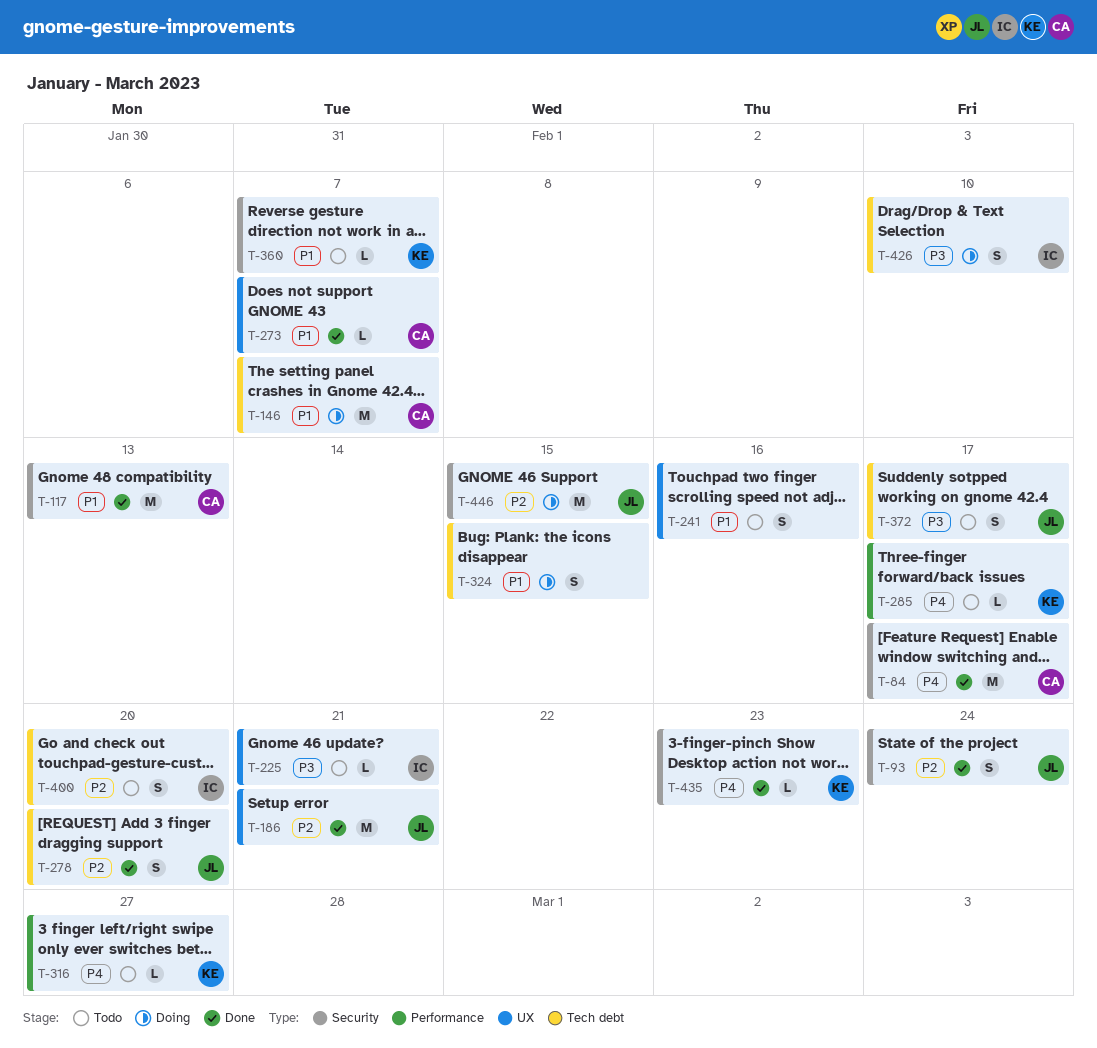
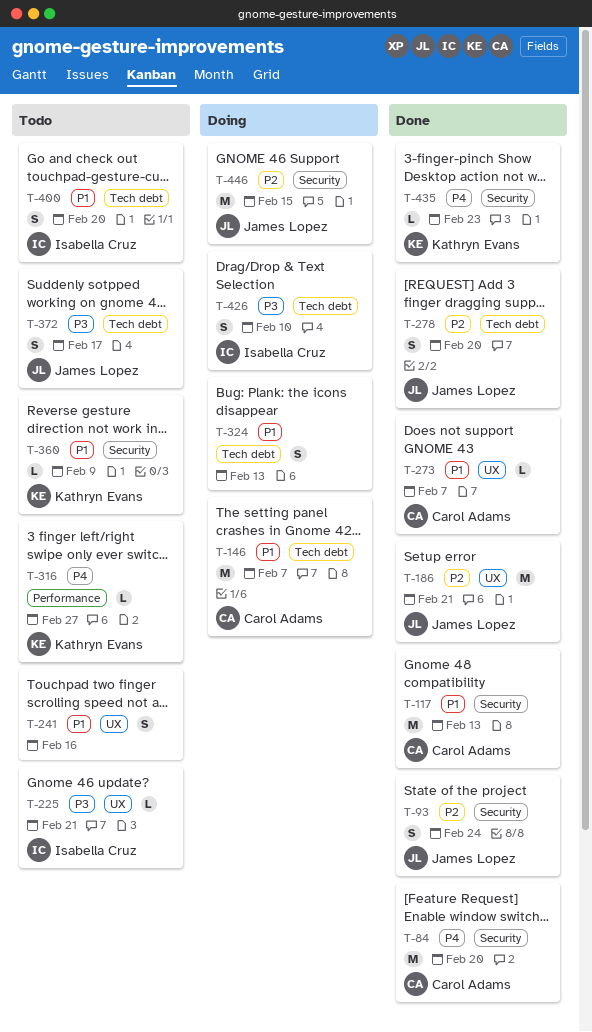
T-84, due: Feb 17 -> Feb 20
T-285: present -> none
T-324, due: Feb 15 -> Feb 13
T-360, due: Feb 7 -> Feb 9
T-400, priority: P2 -> P1

